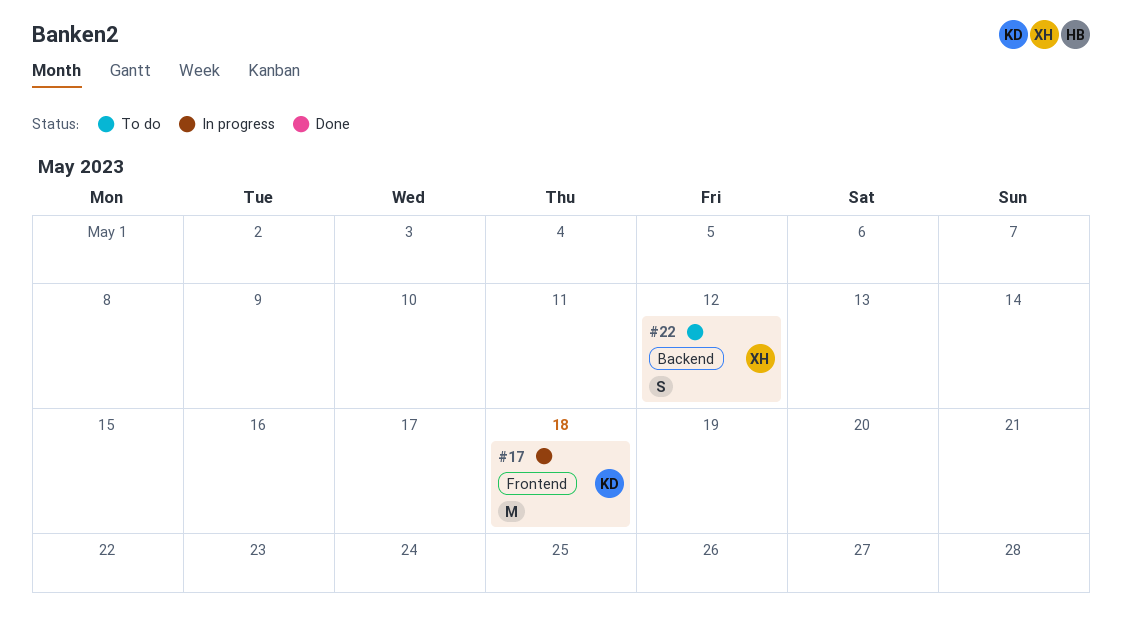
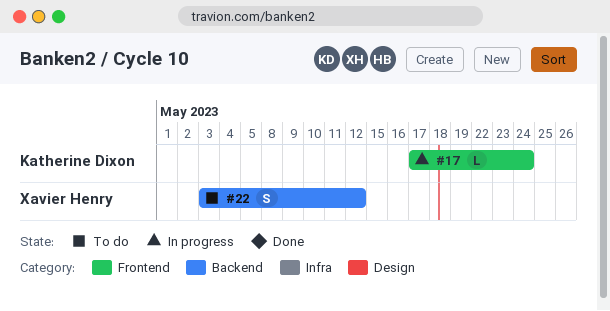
#17, estimate: M -> L
#17, due: May 18 -> May 24

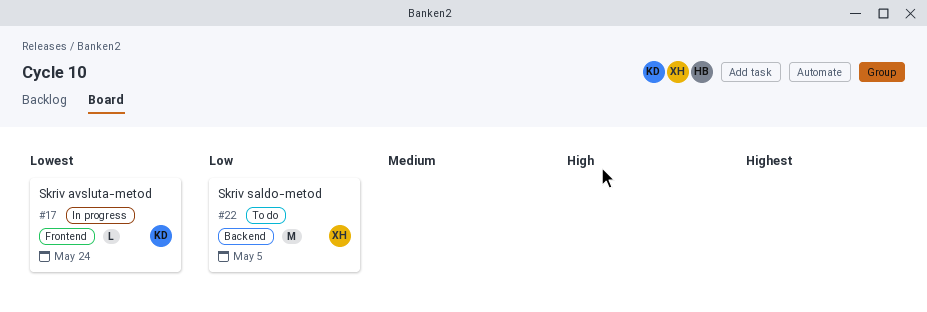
#22, estimate: S -> M
#22, due: May 12 -> May 5

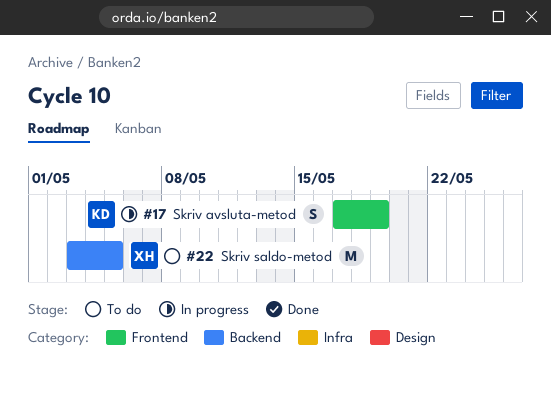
#17, estimate: L -> S
#17, due: May 24 -> May 19

